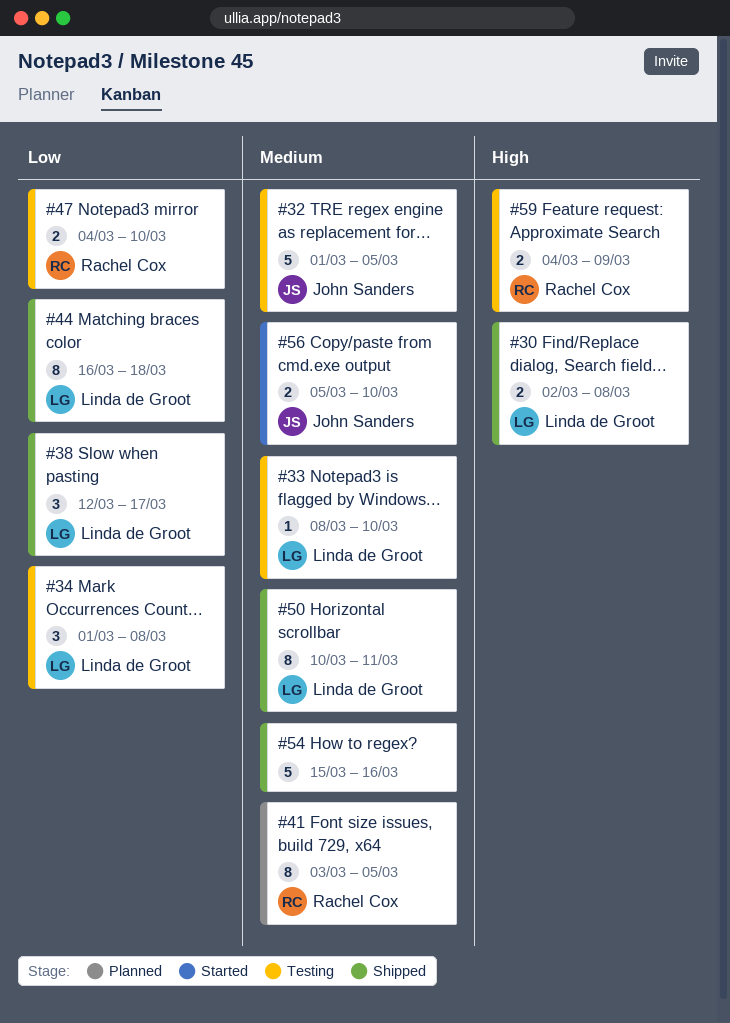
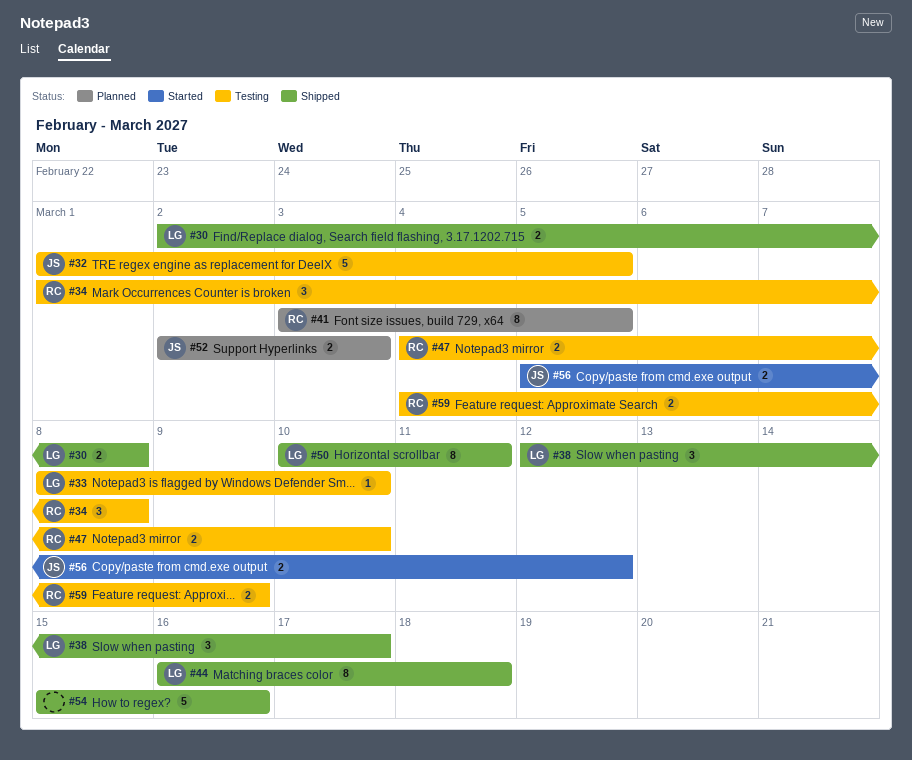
#34, owner: Linda de Groot -> Rachel Cox
#52: none -> present
#56, due: Mar 10 -> Mar 12

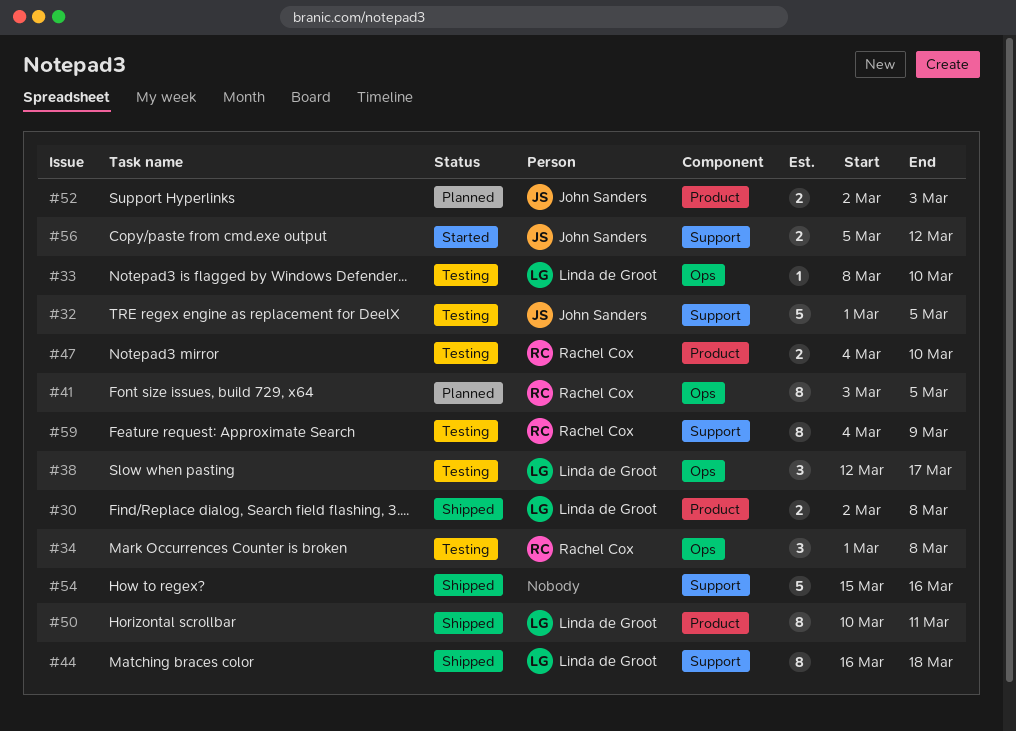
#38, status: Shipped -> Testing
#59, estimate: 2 -> 8

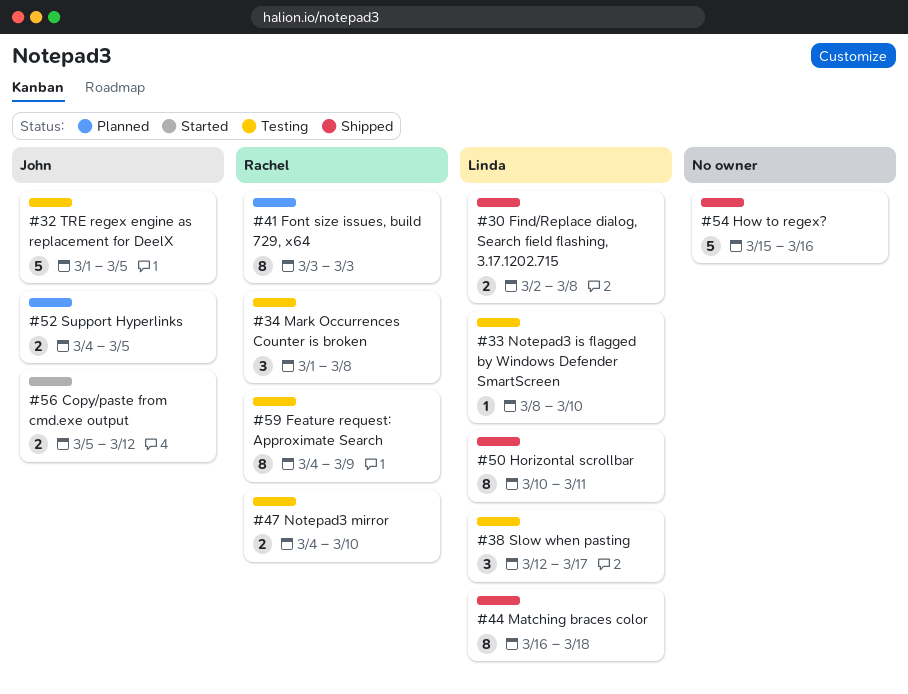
#41, due: Mar 5 -> Mar 3
#52, start: Mar 2 -> Mar 4
#52, due: Mar 3 -> Mar 5

